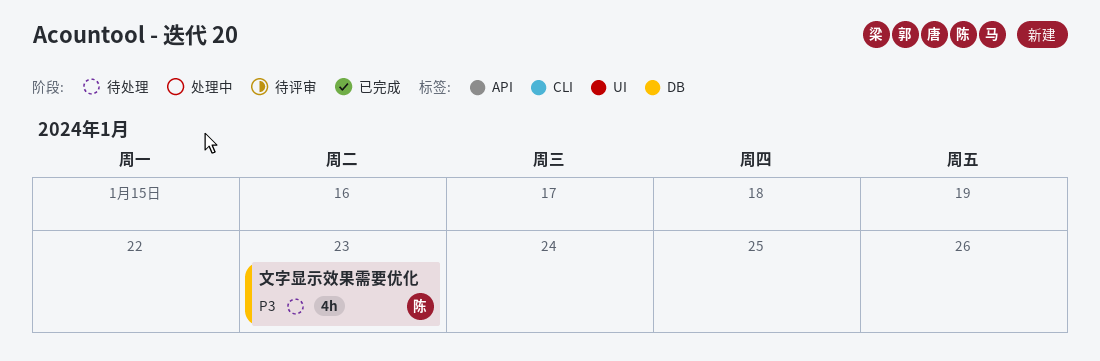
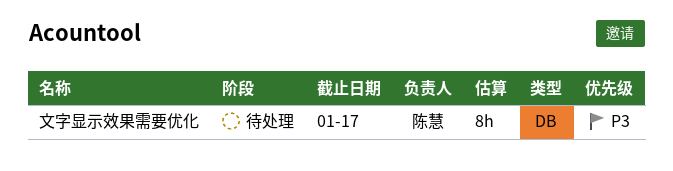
文字显示效果需要优化, estimate: 4h -> 8h
文字显示效果需要优化, due: Jan 23 -> Jan 17

